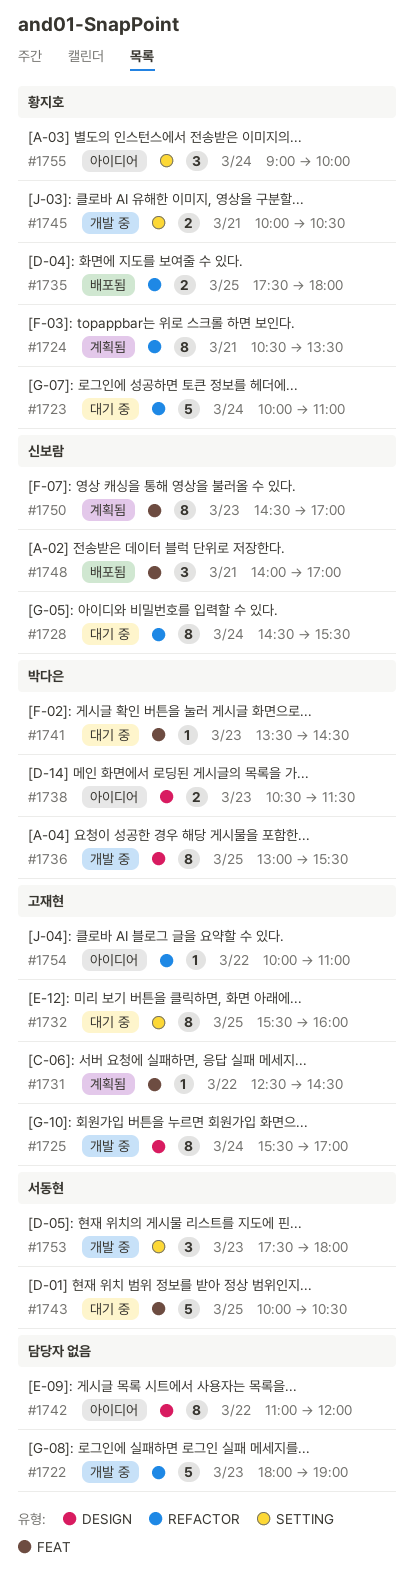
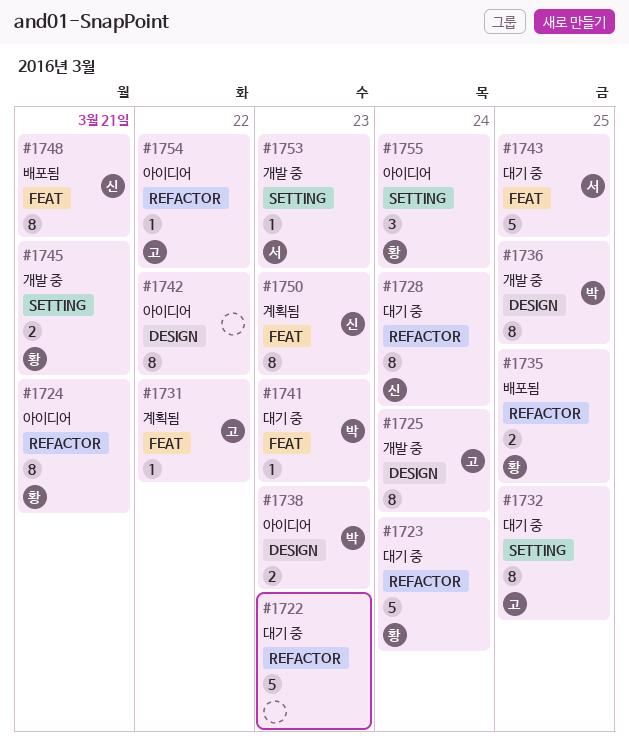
#1722, status: 개발 중 -> 대기 중
#1724, status: 계획됨 -> 아이디어
#1748, estimate: 3 -> 8
#1753, estimate: 3 -> 1

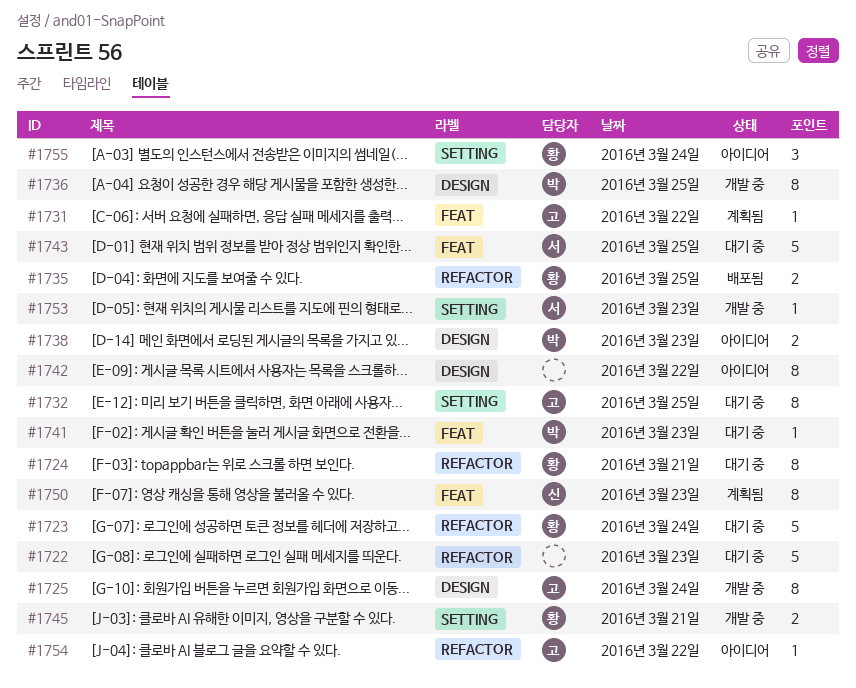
#1724, status: 아이디어 -> 대기 중
#1728: present -> none
#1748: present -> none

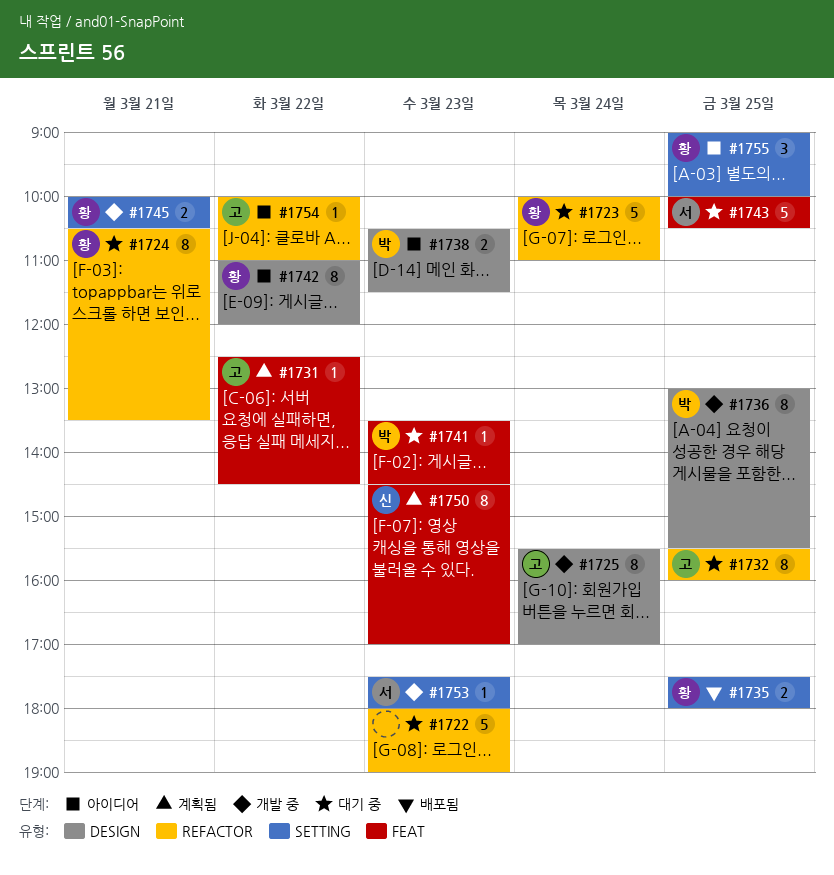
#1732, label: SETTING -> REFACTOR
#1735, label: REFACTOR -> SETTING
#1742, owner: none -> 황
#1755, day: Mar 24 -> Mar 25

